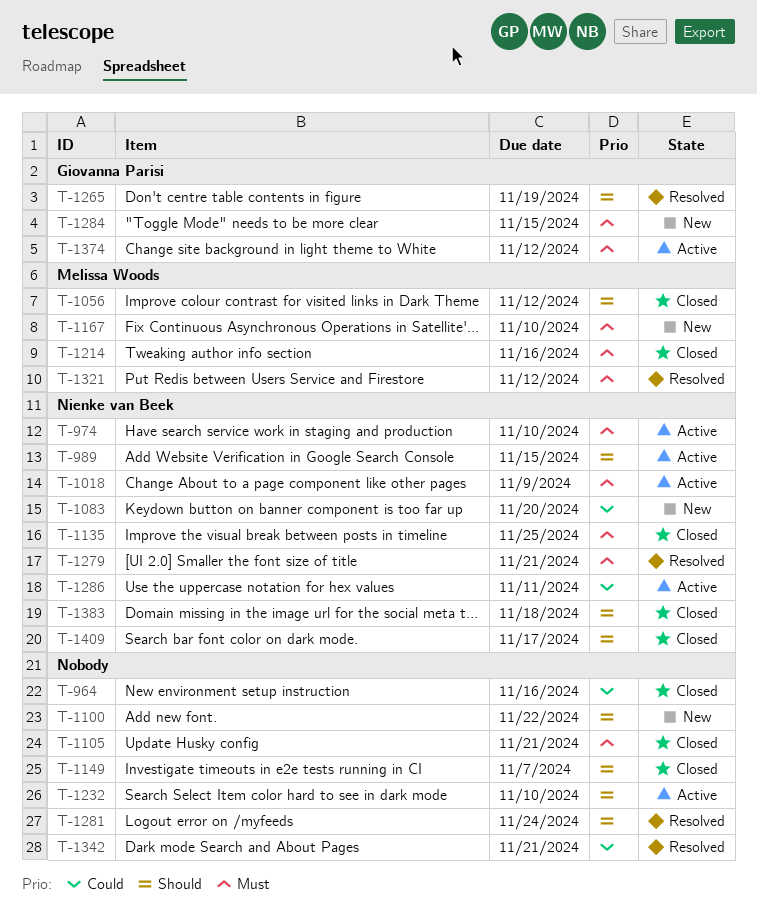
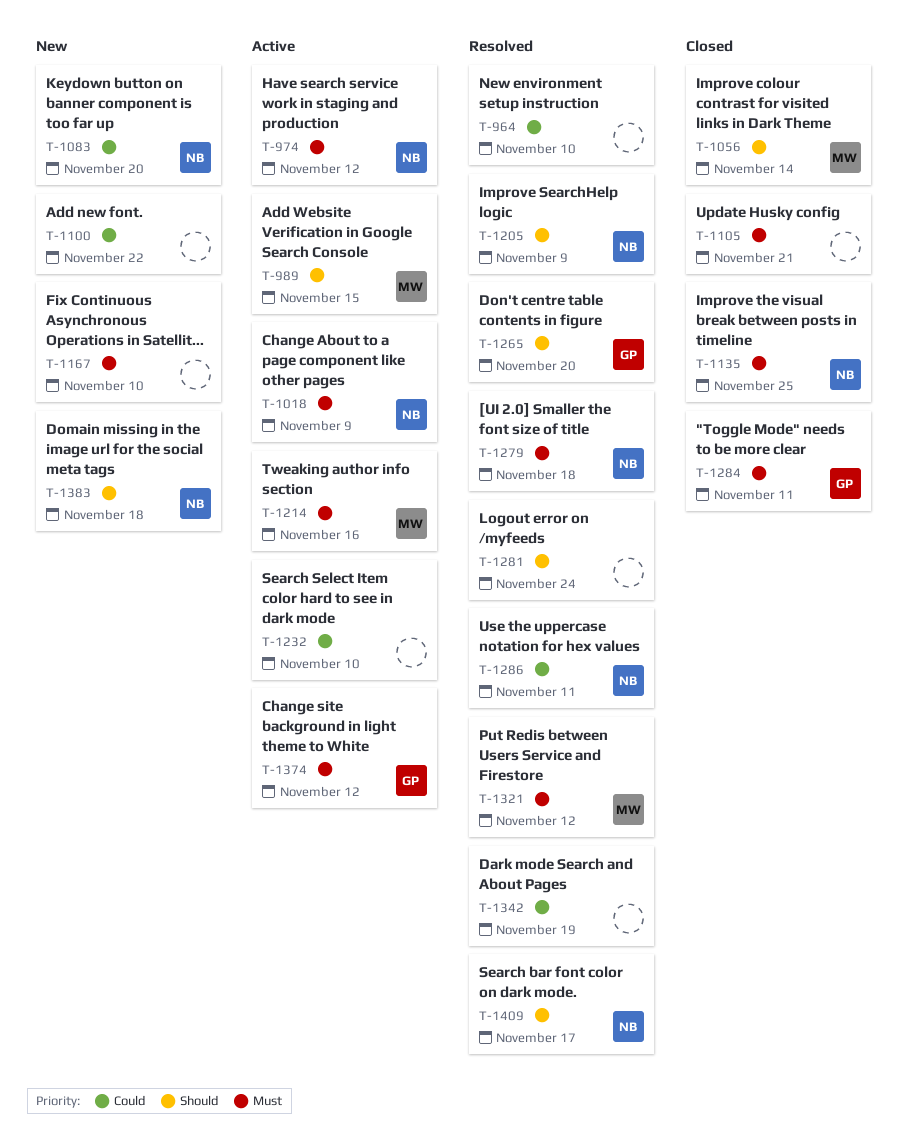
T-964, status: Closed -> Resolved
T-964, due: Nov 16 -> Nov 10
T-974, due: Nov 10 -> Nov 12
T-989, owner: Nienke van Beek -> Melissa Woods
T-1056, due: Nov 12 -> Nov 14
T-1100, priority: Should -> Could
T-1149: present -> none
T-1167, owner: Melissa Woods -> none
T-1205: none -> present
T-1214, status: Closed -> Active
T-1232, priority: Should -> Could
T-1265, due: Nov 19 -> Nov 20
T-1279, due: Nov 21 -> Nov 18
T-1284, status: New -> Closed
T-1284, due: Nov 15 -> Nov 11
T-1286, status: Active -> Resolved
T-1342, due: Nov 21 -> Nov 19
T-1383, status: Closed -> New
T-1409, status: Closed -> Resolved

